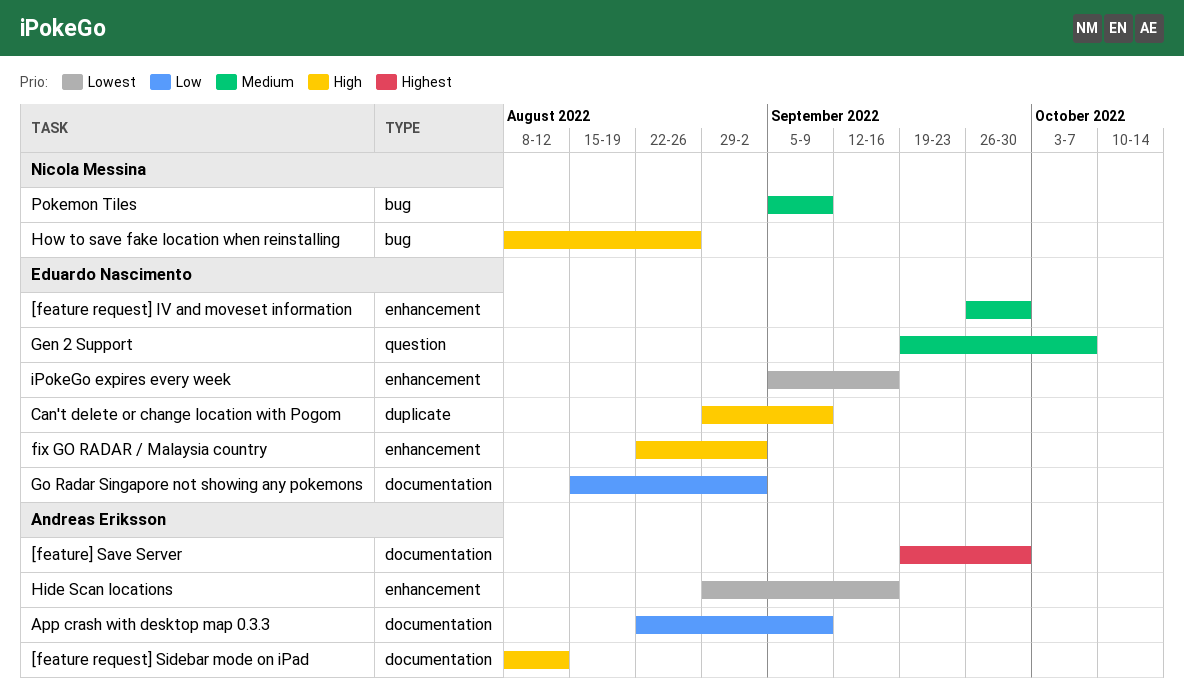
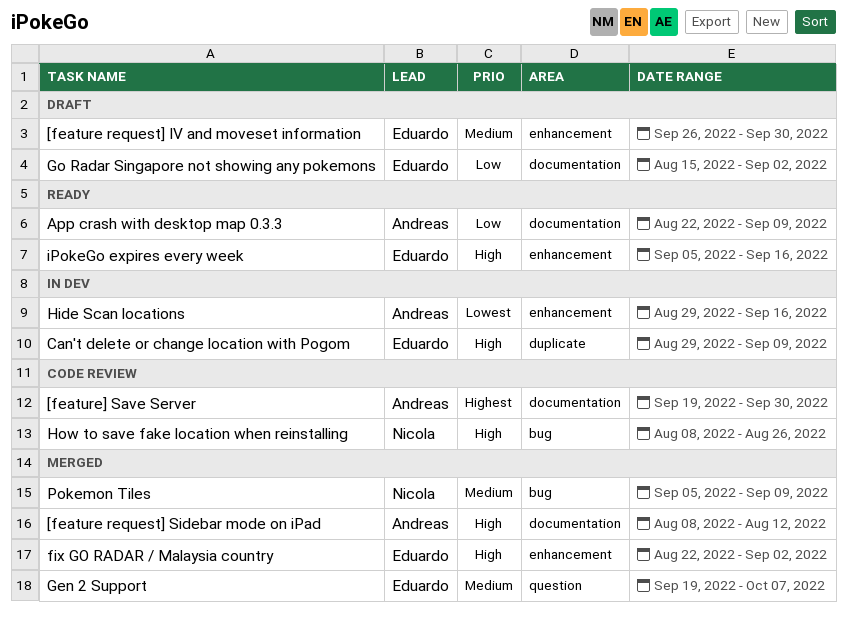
iPokeGo expires every week, priority: Lowest -> High

